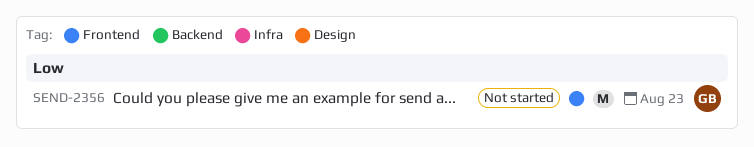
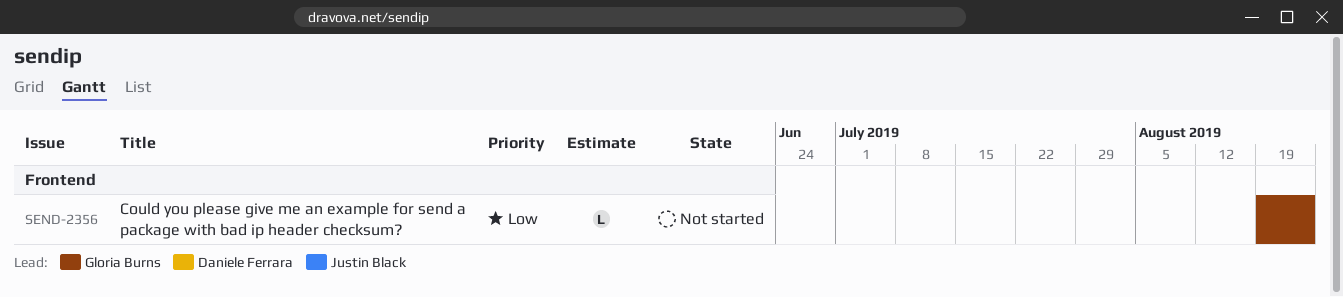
SEND-2356, estimate: M -> L

